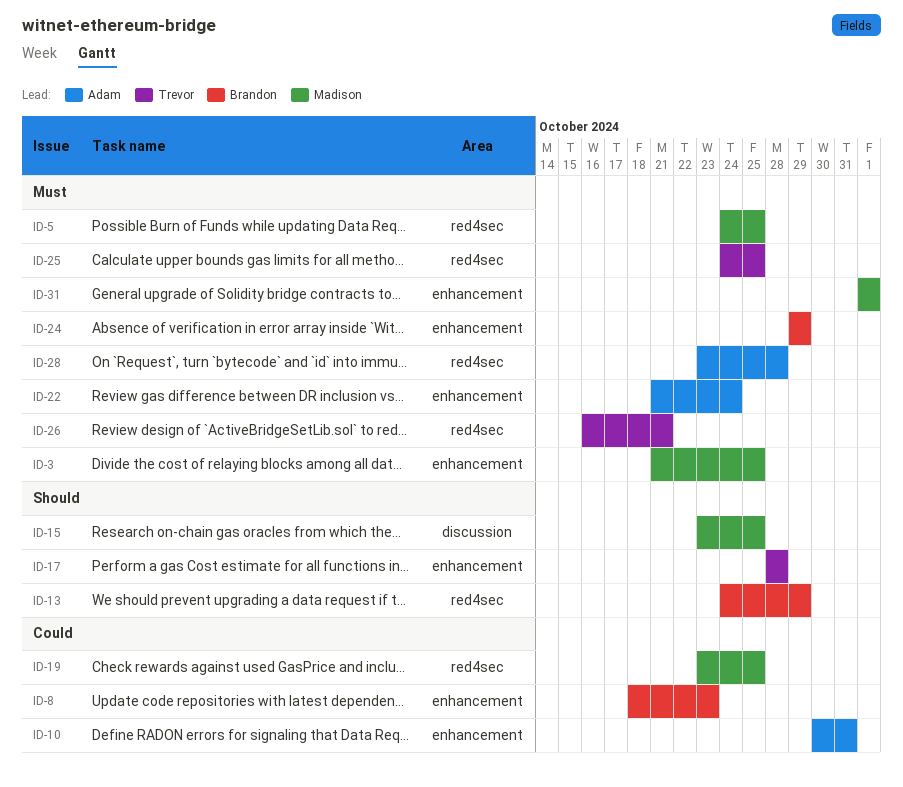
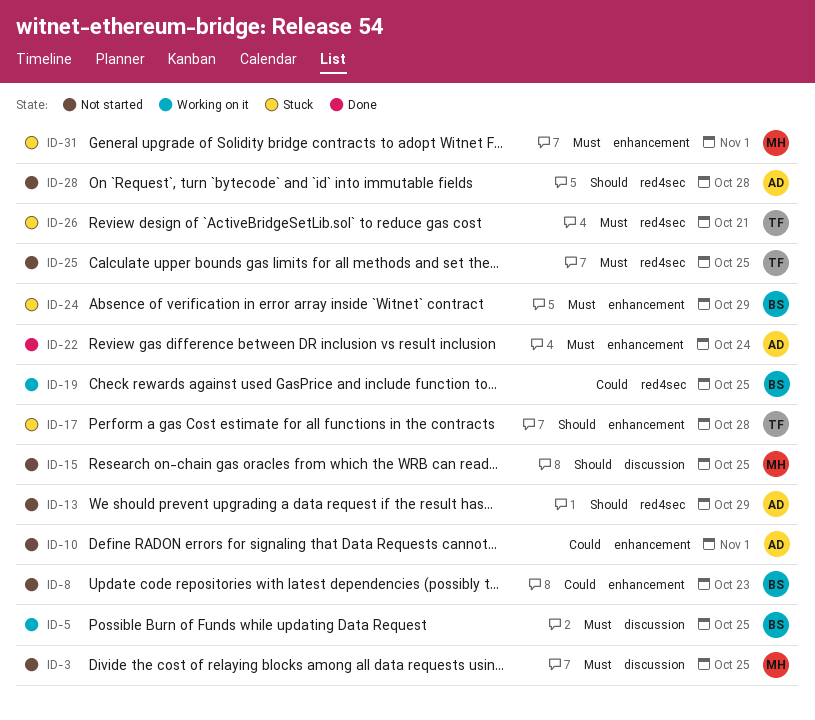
ID-3, label: enhancement -> discussion
ID-5, owner: Madison -> Brandon
ID-5, label: red4sec -> discussion
ID-10, due: Oct 31 -> Nov 1
ID-13, owner: Brandon -> Adam
ID-19, owner: Madison -> Brandon
ID-28, priority: Must -> Should

